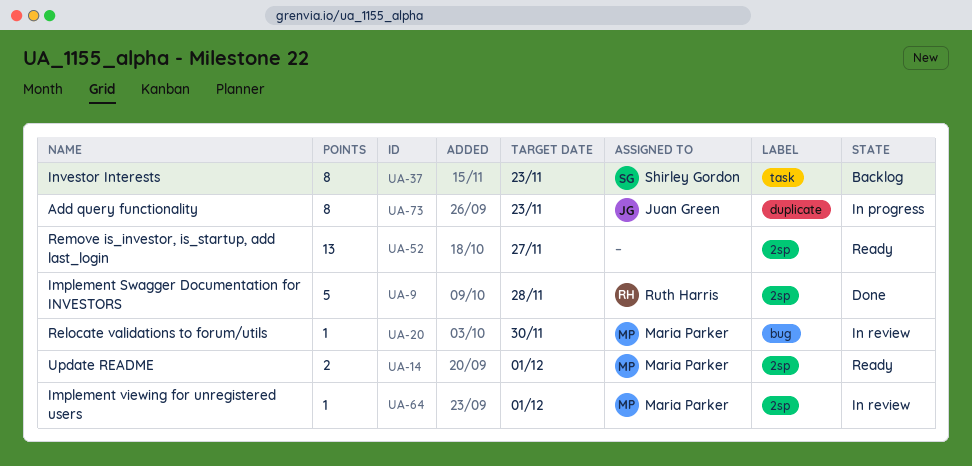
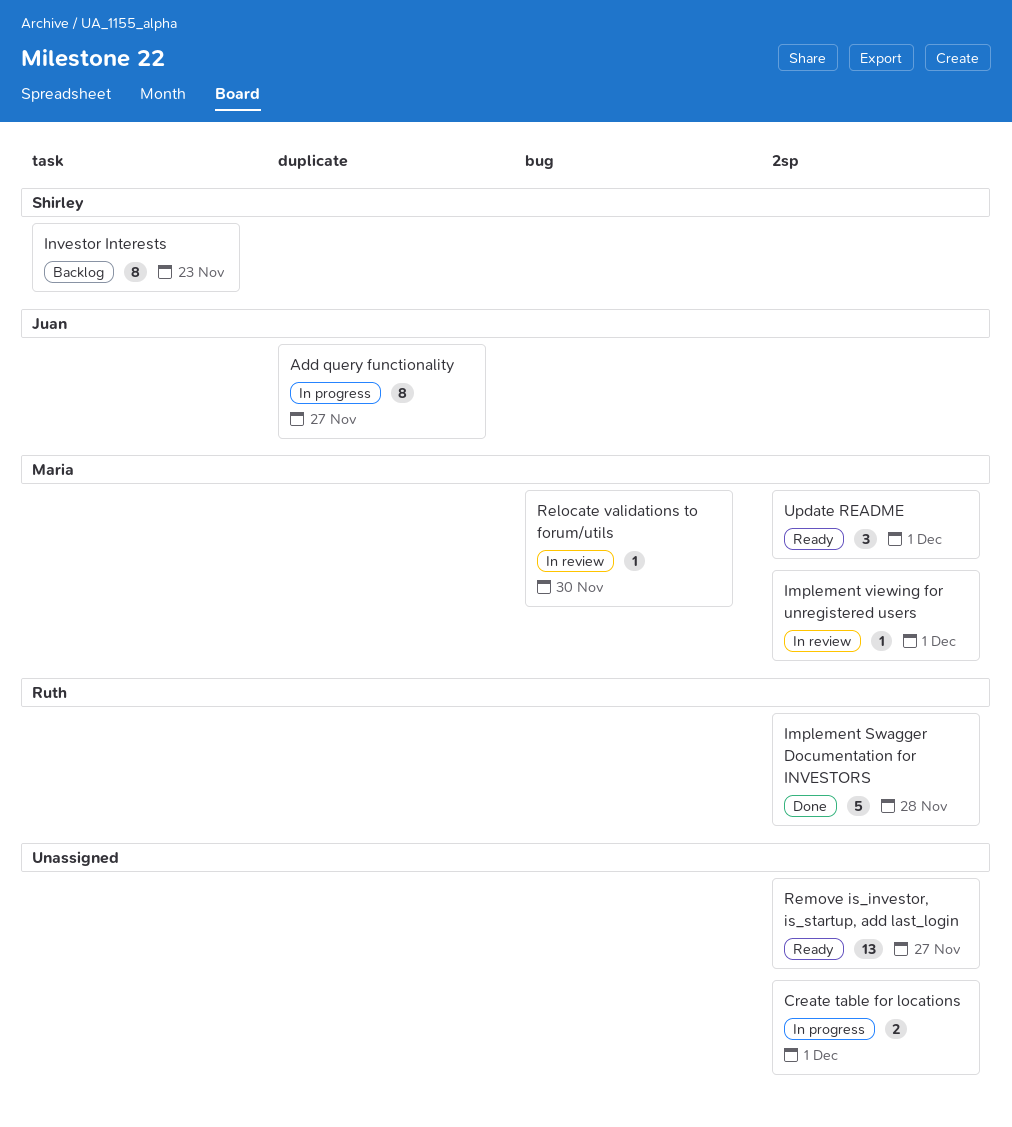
Add query functionality, due: Nov 23 -> Nov 27
Create table for locations: none -> present
Update README, estimate: 2 -> 3

